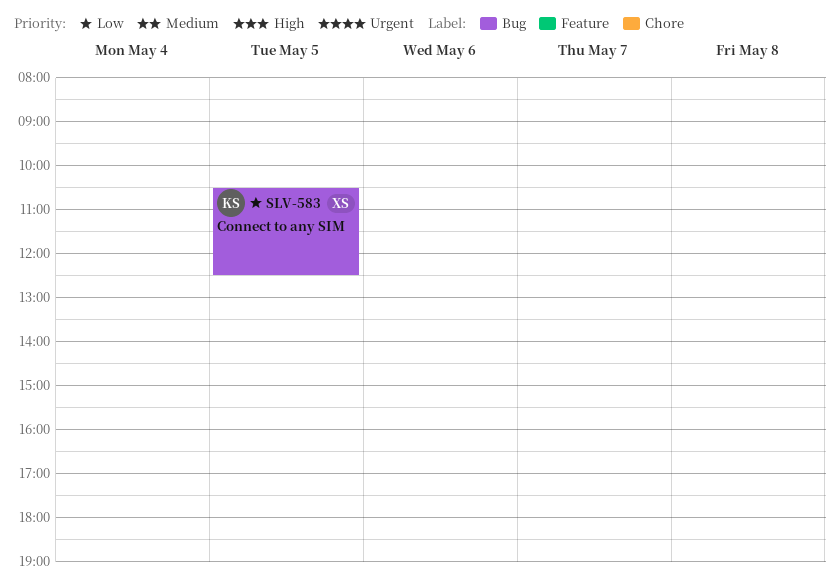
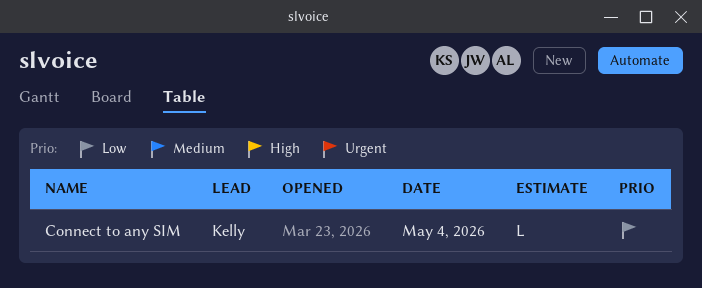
Connect to any SIM, estimate: XS -> L
Connect to any SIM, day: May 5 -> May 4

